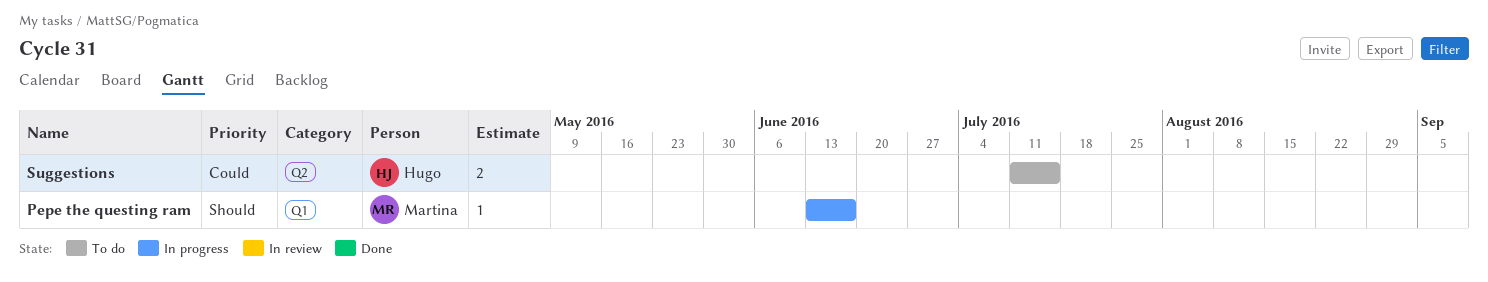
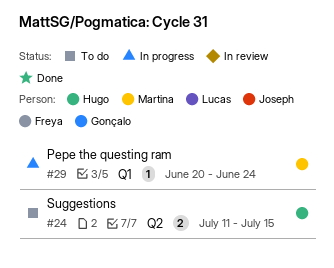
Pepe the questing ram, start: Jun 13 -> Jun 20
Pepe the questing ram, due: Jun 17 -> Jun 24

